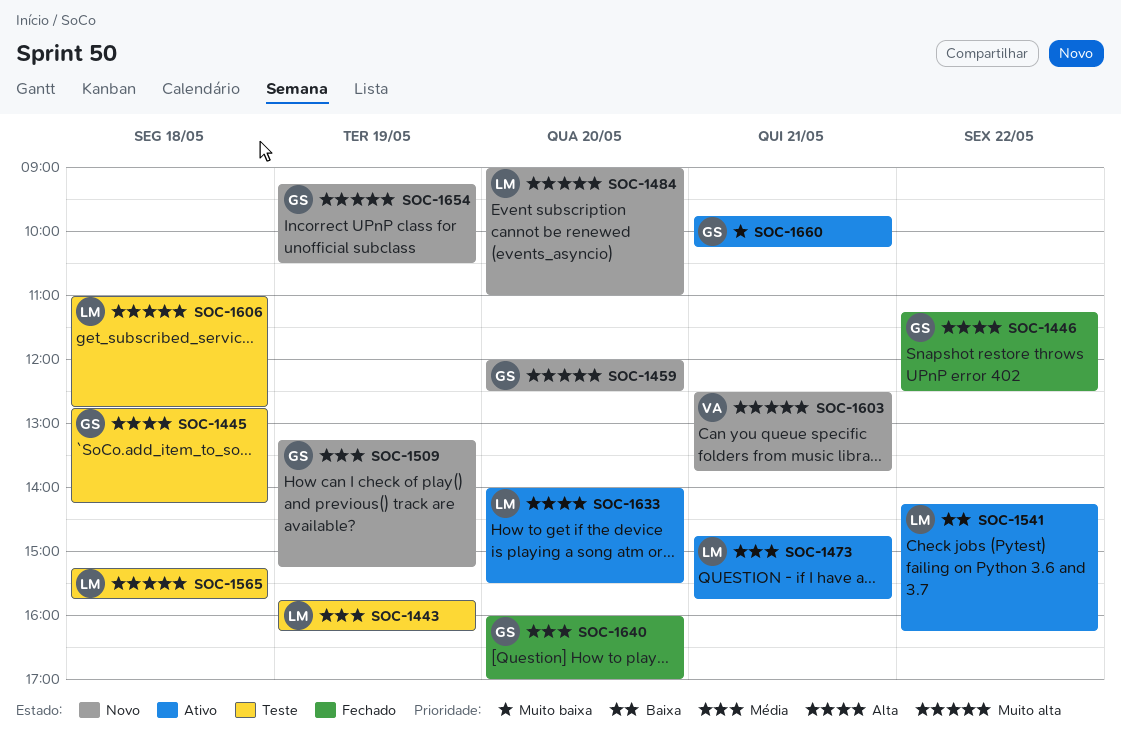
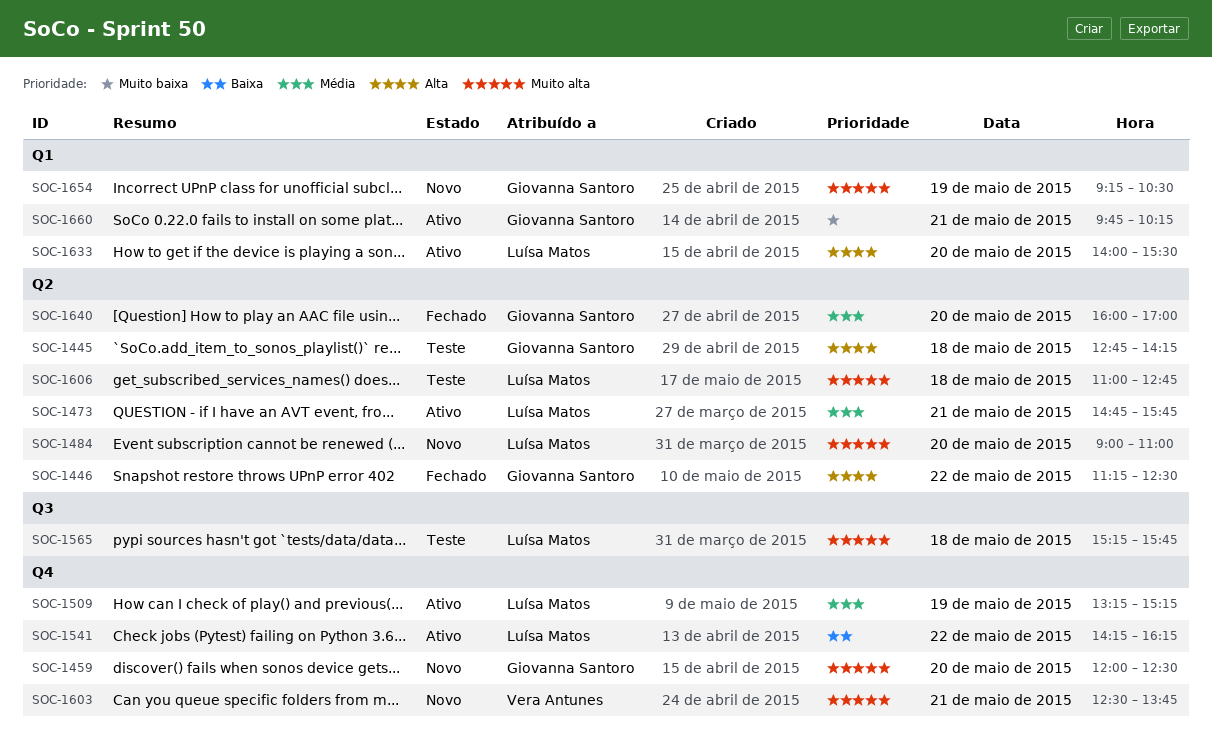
SOC-1443: present -> none
SOC-1509, status: Novo -> Ativo
SOC-1509, owner: Giovanna Santoro -> Luísa Matos

